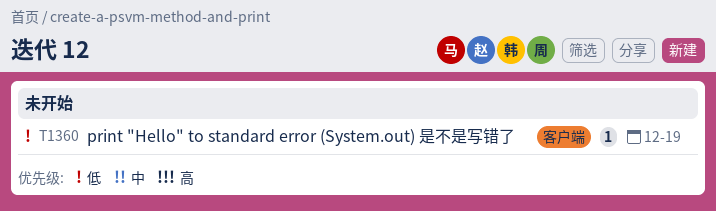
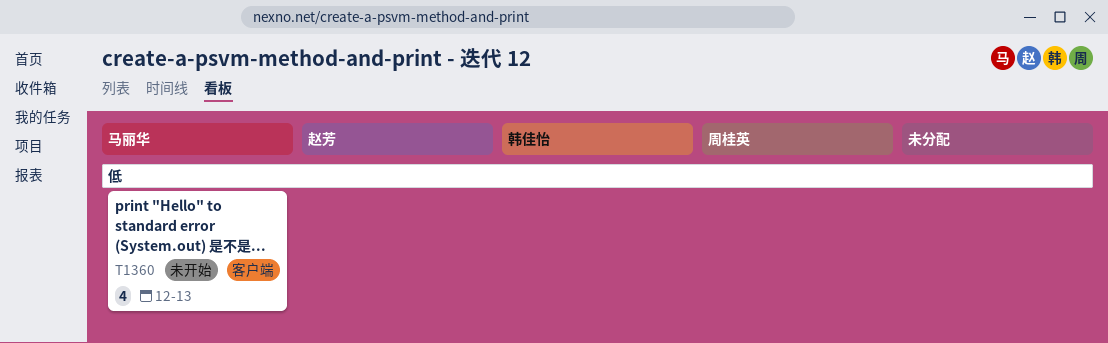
T1360, estimate: 1 -> 4
T1360, due: Dec 19 -> Dec 13

